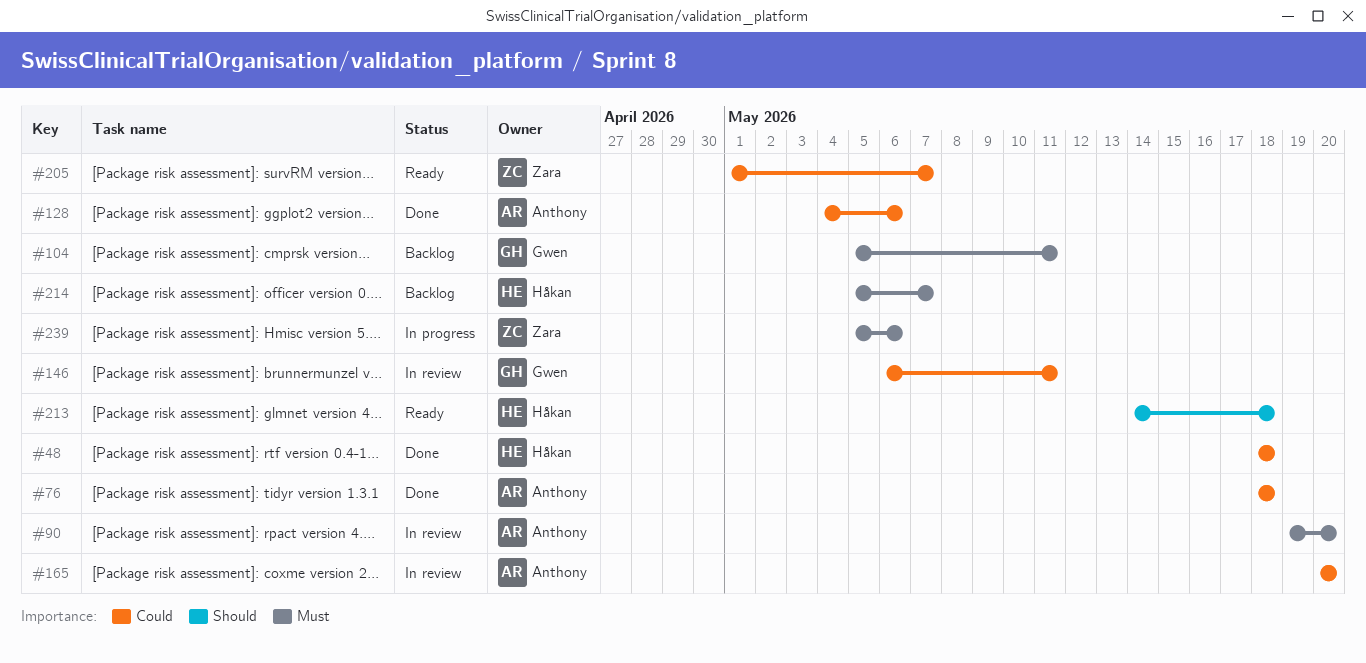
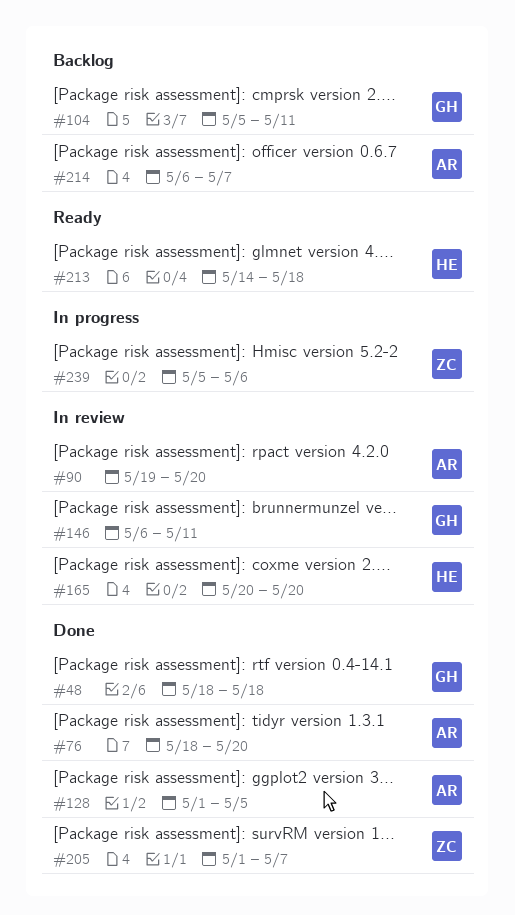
#48, owner: Håkan -> Gwen
#76, due: May 18 -> May 20
#128, start: May 4 -> May 1
#128, due: May 6 -> May 5
#165, owner: Anthony -> Håkan
#205, status: Ready -> Done
#214, owner: Håkan -> Anthony
#214, start: May 5 -> May 6

